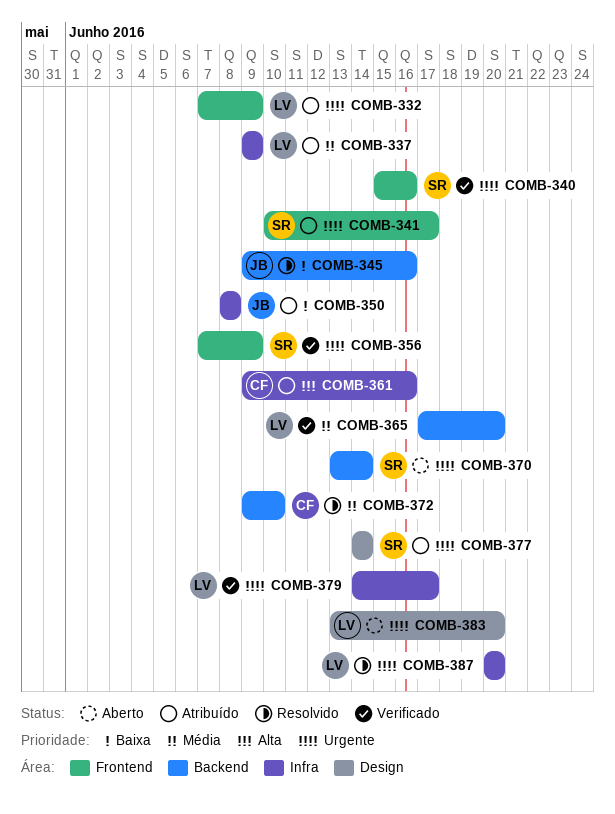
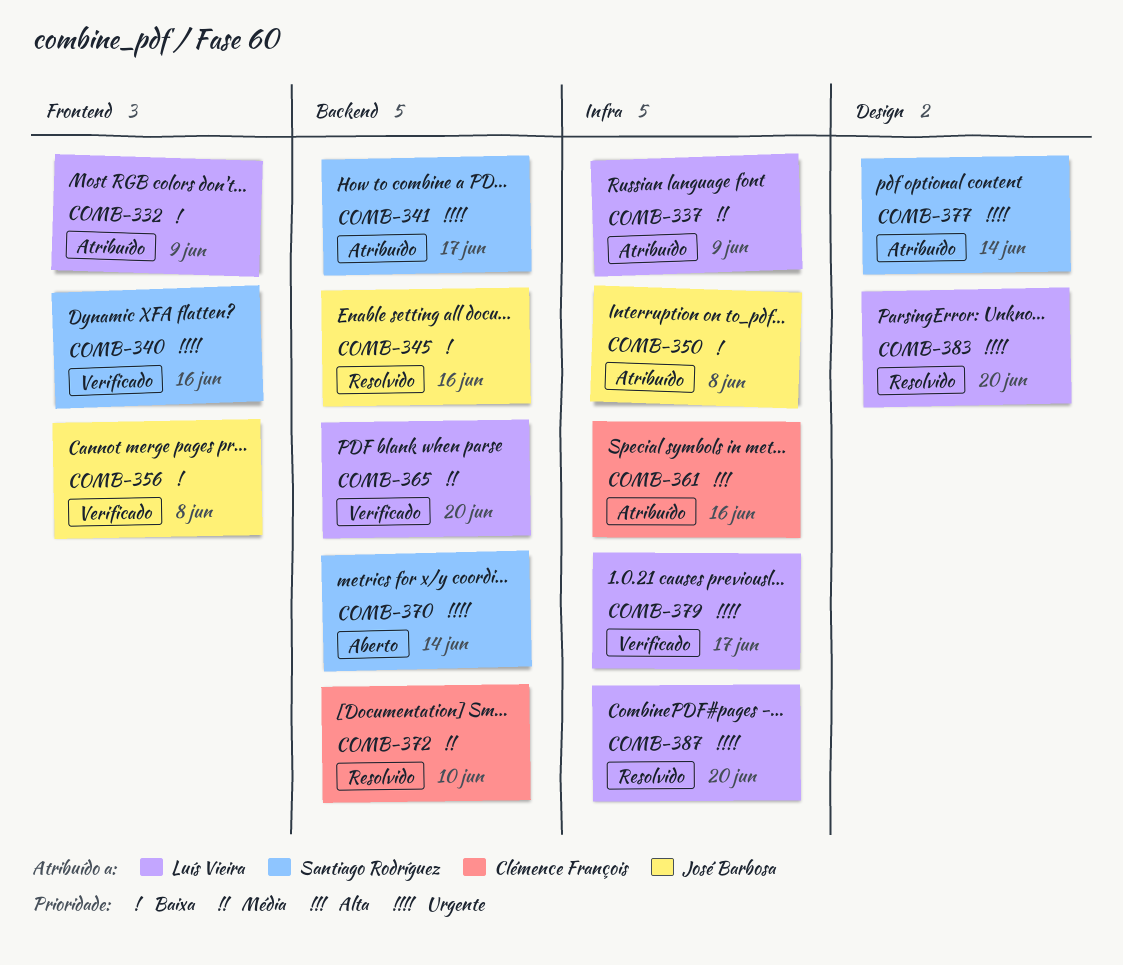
COMB-332, priority: Urgente -> Baixa
COMB-341, label: Frontend -> Backend
COMB-356, owner: Santiago Rodríguez -> José Barbosa
COMB-356, priority: Urgente -> Baixa
COMB-356, due: Jun 9 -> Jun 8
COMB-383, status: Aberto -> Resolvido

